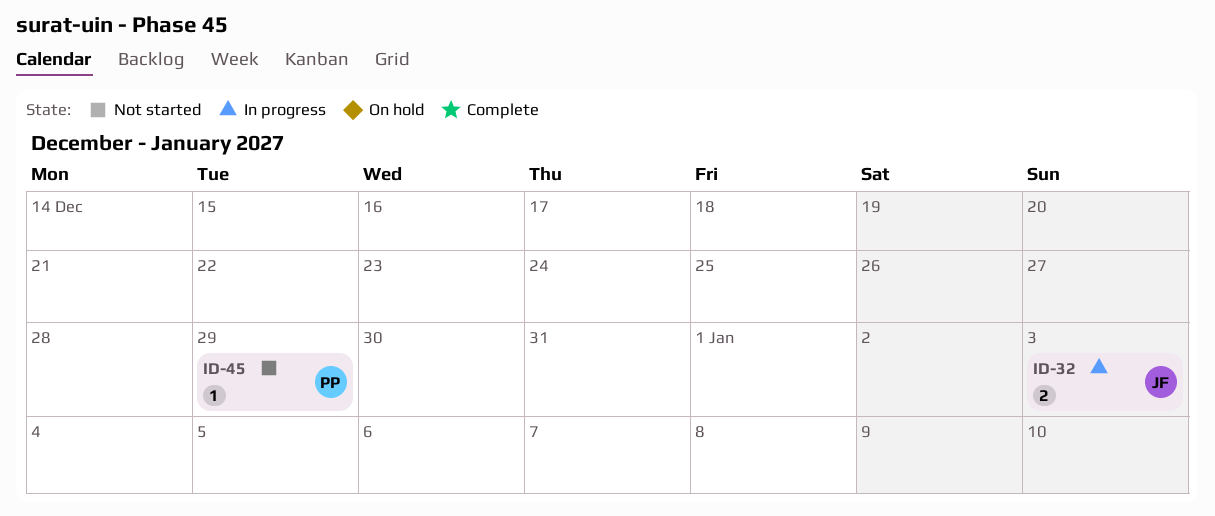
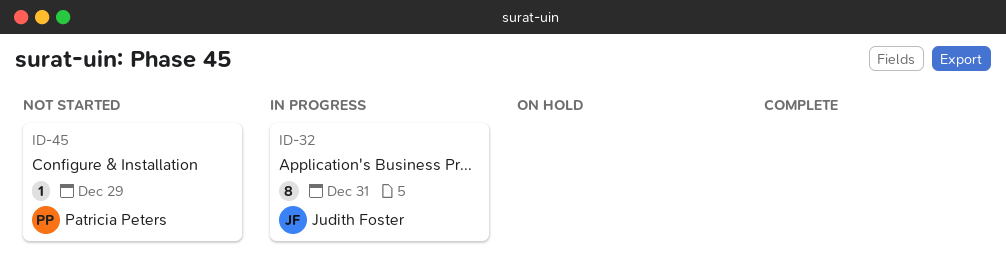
ID-32, estimate: 2 -> 8
ID-32, due: Jan 3 -> Dec 31

